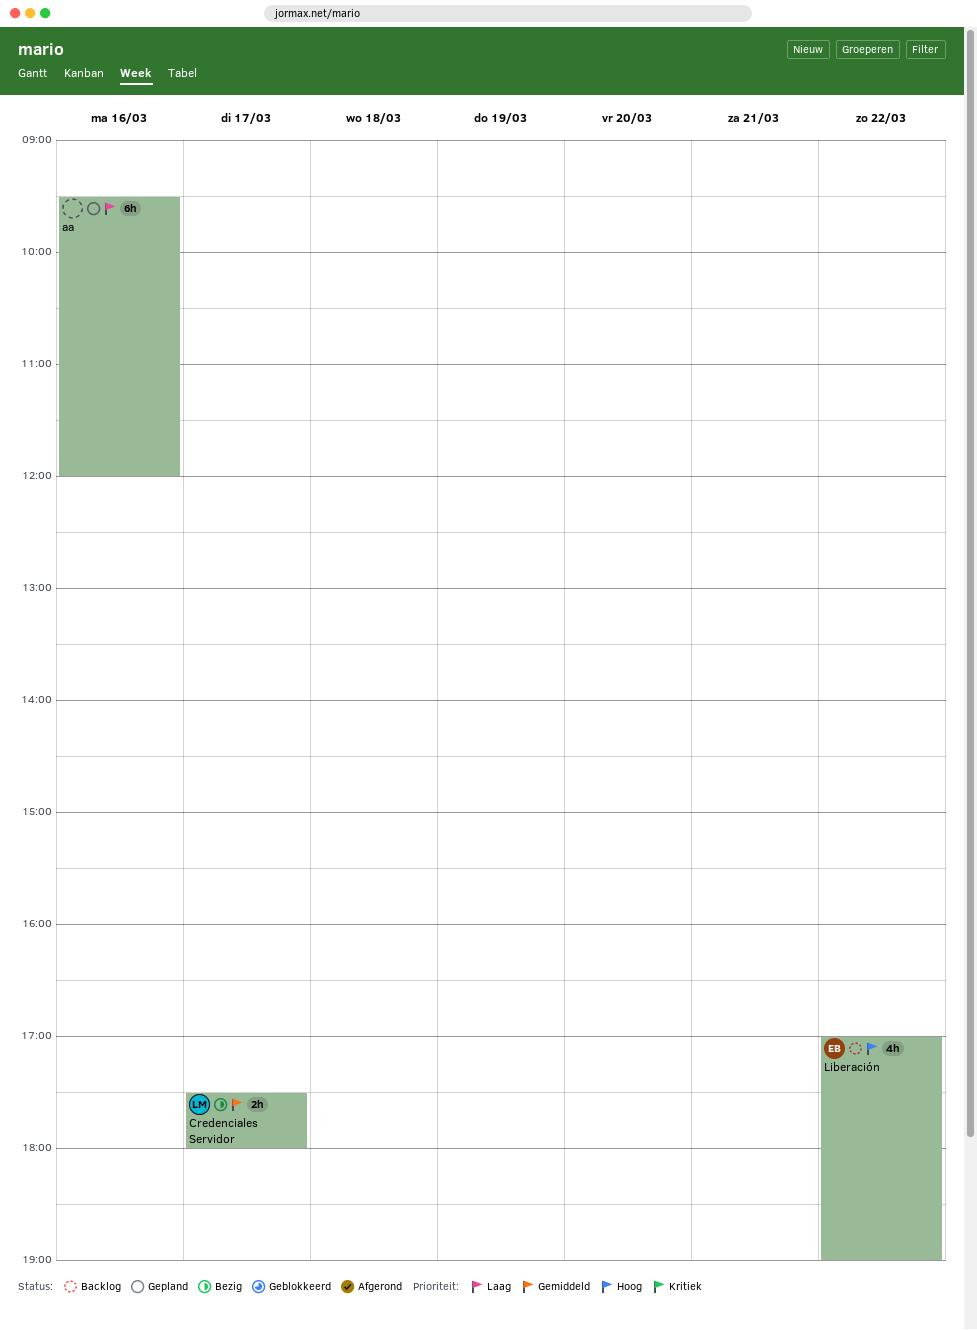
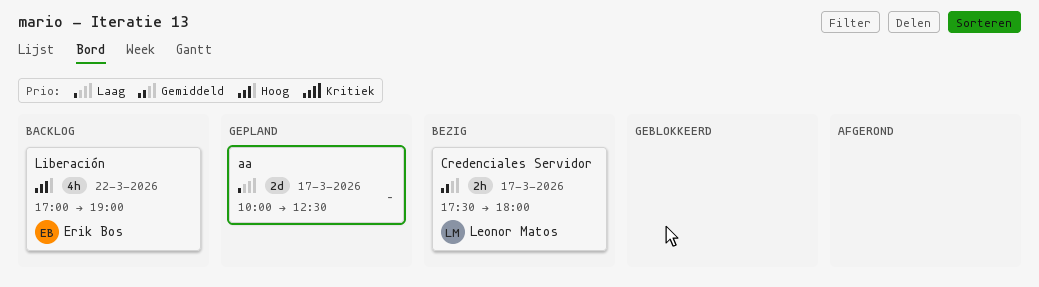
aa, estimate: 6h -> 2d
aa, day: Mar 16 -> Mar 17
aa, begins: 09:30 -> 10:00
aa, ends: 12:00 -> 12:30

